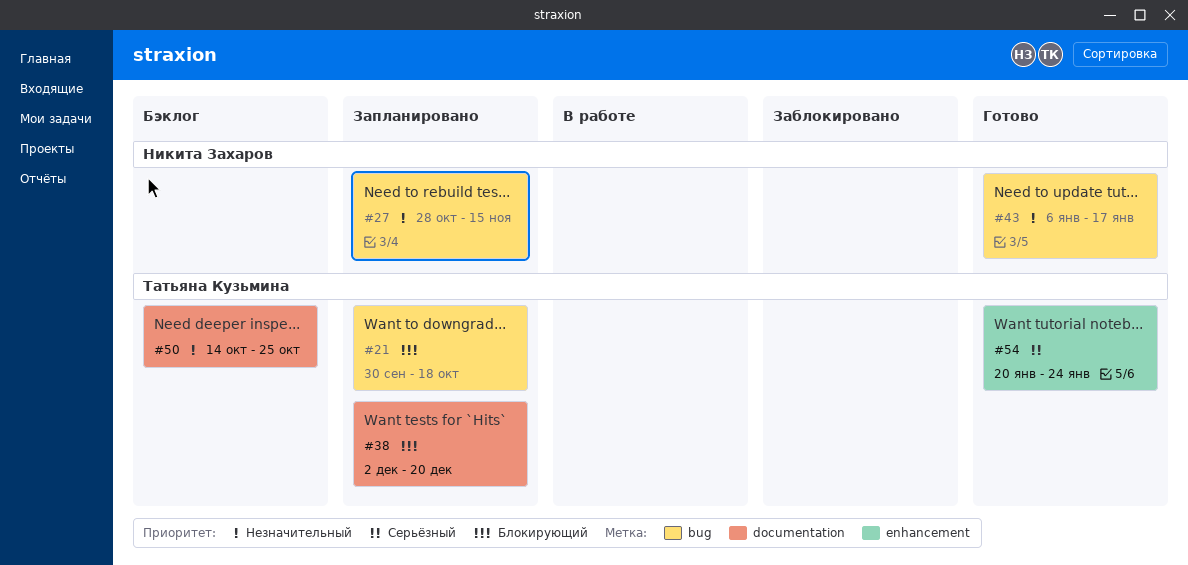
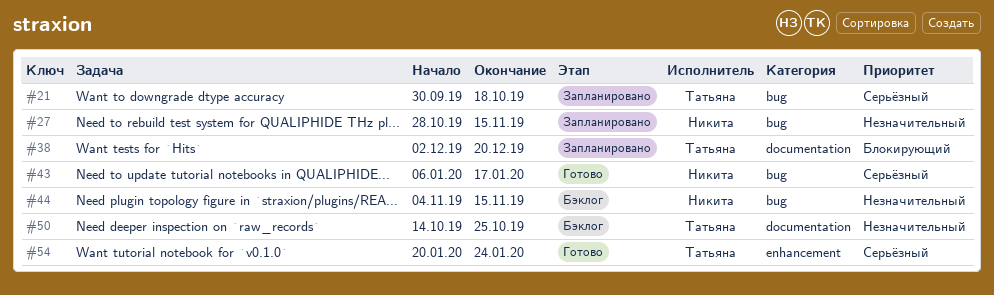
#21, priority: Блокирующий -> Серьёзный
#43, priority: Незначительный -> Серьёзный
#44: none -> present

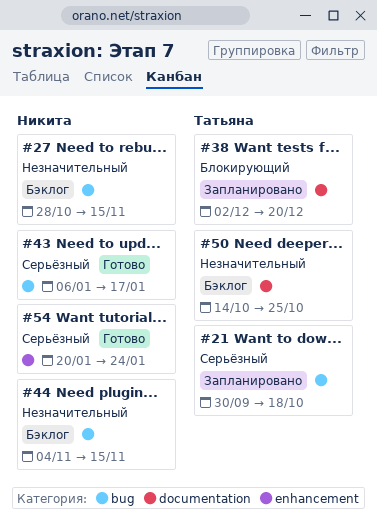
#27, status: Запланировано -> Бэклог
#54, owner: Татьяна -> Никита

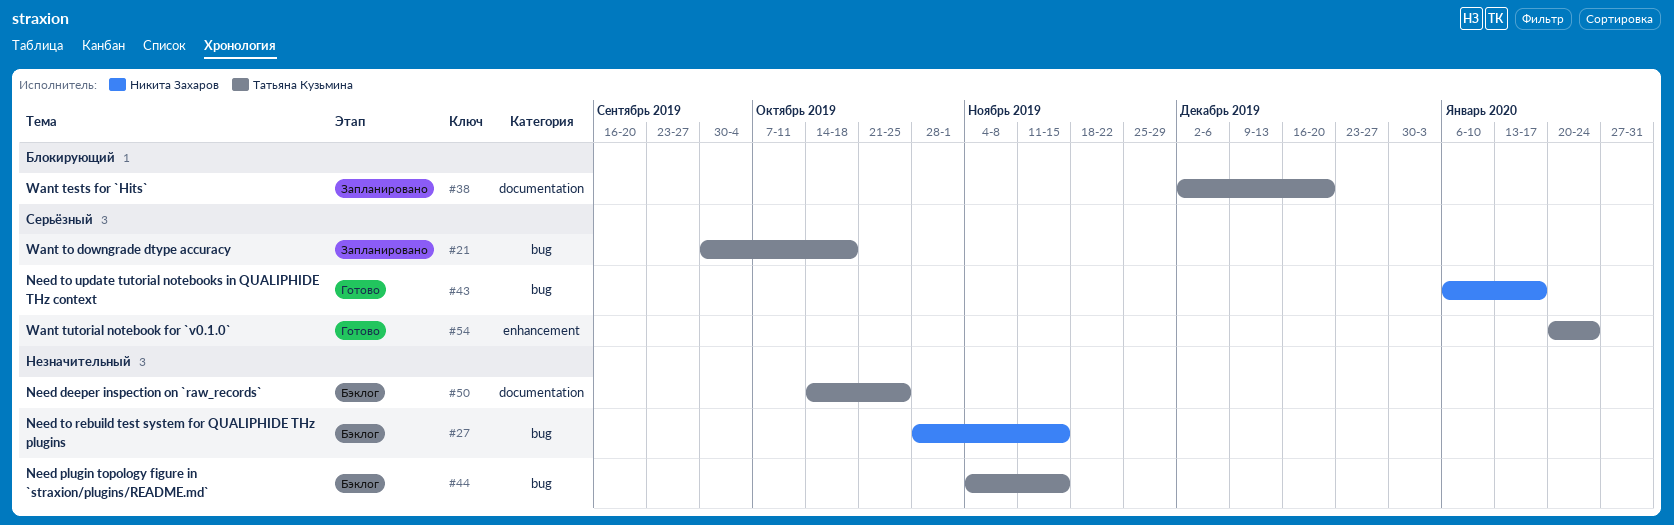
#44, owner: Никита Захаров -> Татьяна Кузьмина
#54, owner: Никита Захаров -> Татьяна Кузьмина

